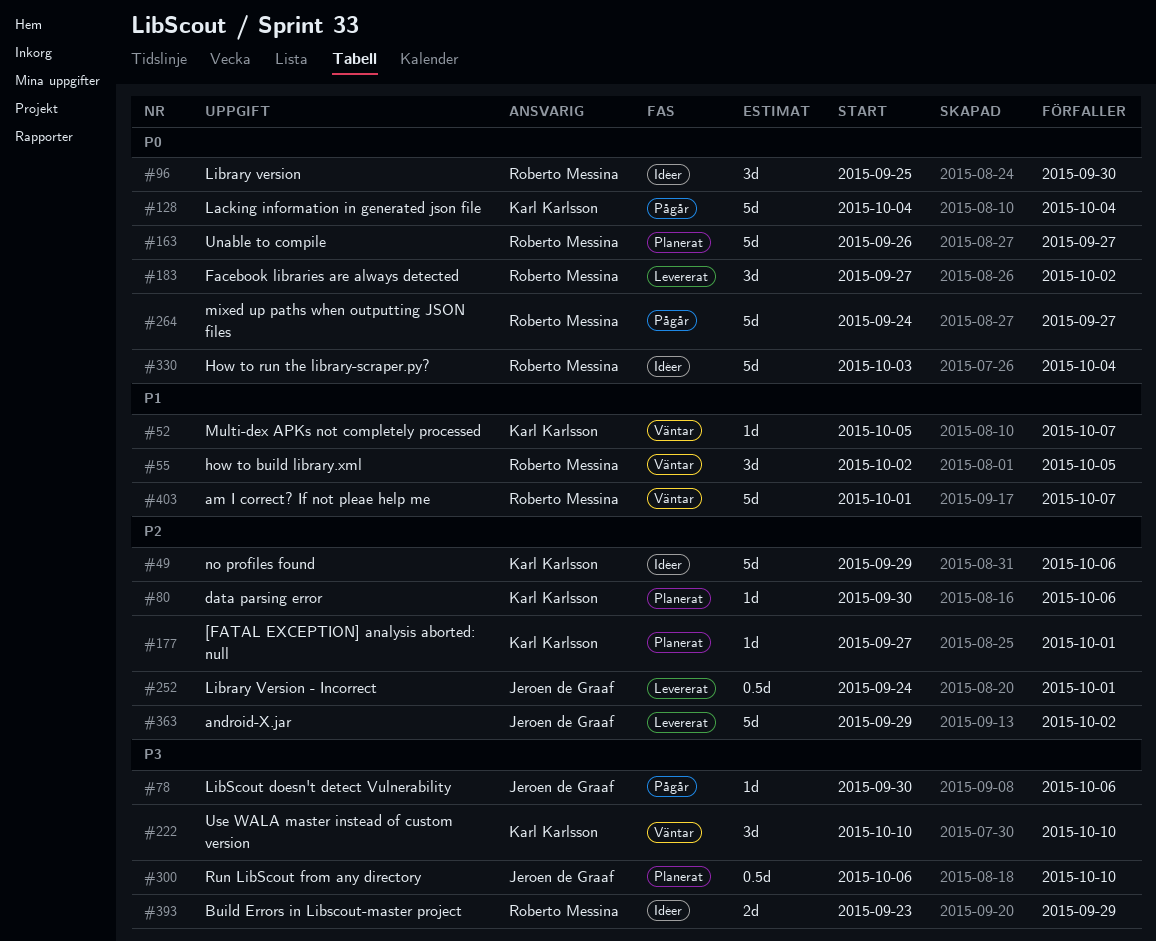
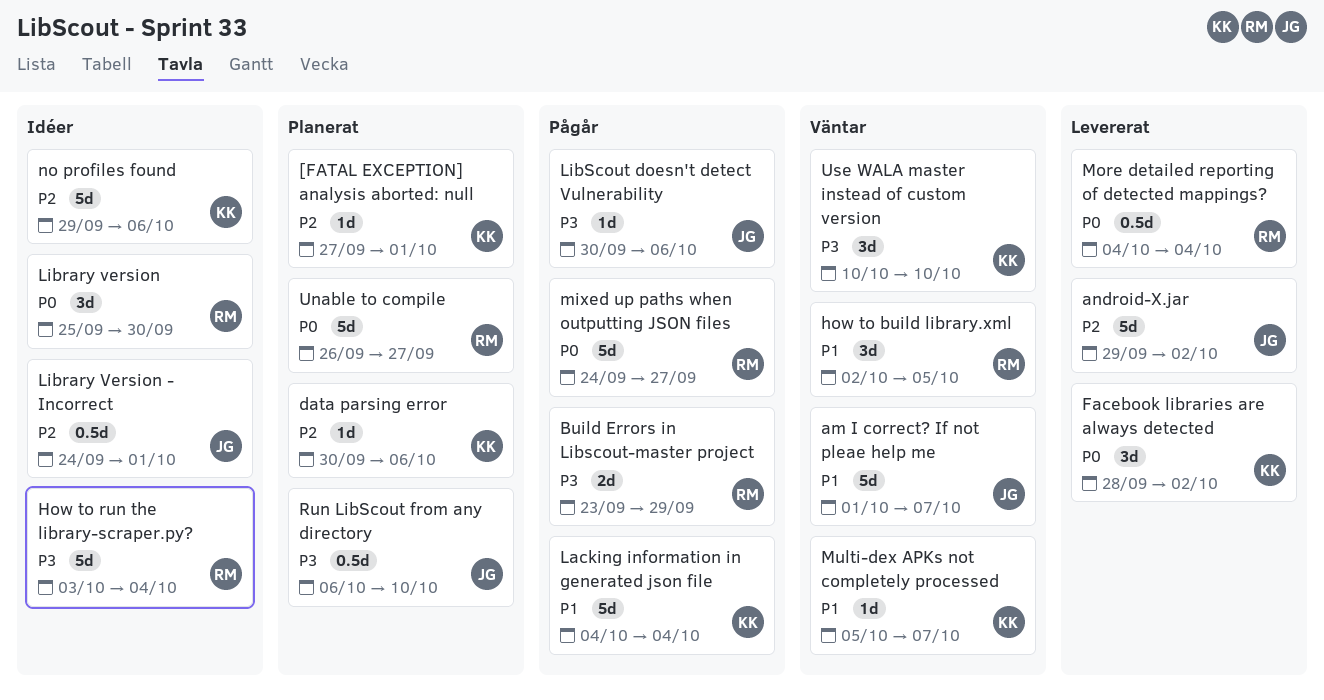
am I correct? If not pleae help me, owner: Roberto Messina -> Jeroen de Graaf
Build Errors in Libscout-master project, status: Idéer -> Pågår
Facebook libraries are always detected, owner: Roberto Messina -> Karl Karlsson
Facebook libraries are always detected, start: Sep 27 -> Sep 28
How to run the library-scraper.py?, priority: P0 -> P3
Lacking information in generated json file, priority: P0 -> P1
Library Version - Incorrect, status: Levererat -> Idéer
More detailed reporting of detected mappings?: none -> present

